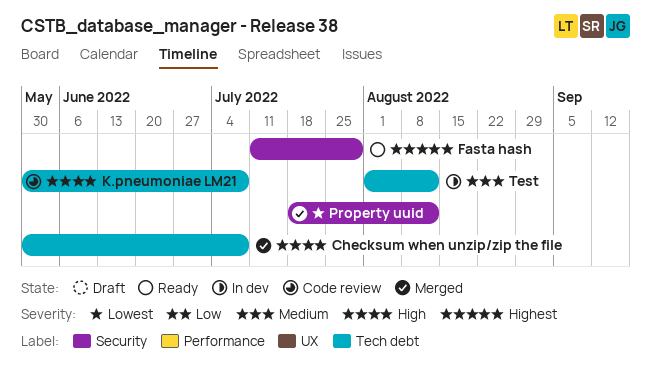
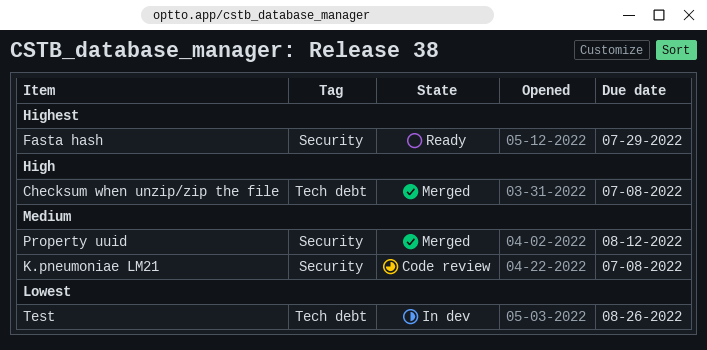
K.pneumoniae LM21, priority: High -> Medium
K.pneumoniae LM21, label: Tech debt -> Security
Property uuid, priority: Lowest -> Medium
Test, priority: Medium -> Lowest
Test, due: Aug 12 -> Aug 26

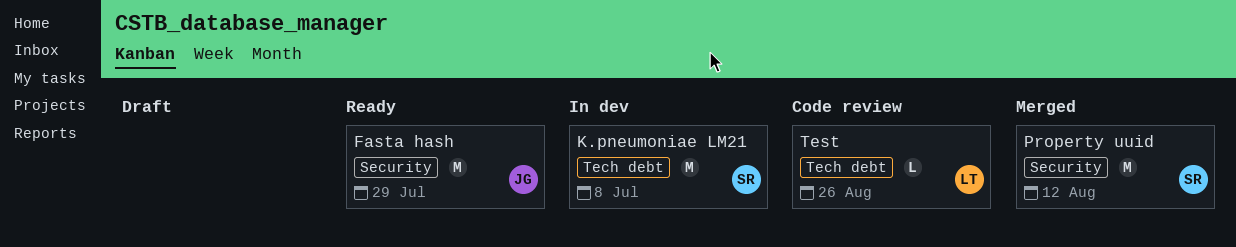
Checksum when unzip/zip the file: present -> none
K.pneumoniae LM21, status: Code review -> In dev
K.pneumoniae LM21, label: Security -> Tech debt
Test, status: In dev -> Code review

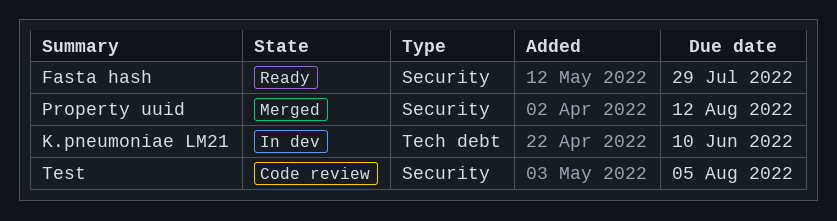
K.pneumoniae LM21, due: Jul 8 -> Jun 10
Test, label: Tech debt -> Security
Test, due: Aug 26 -> Aug 5

